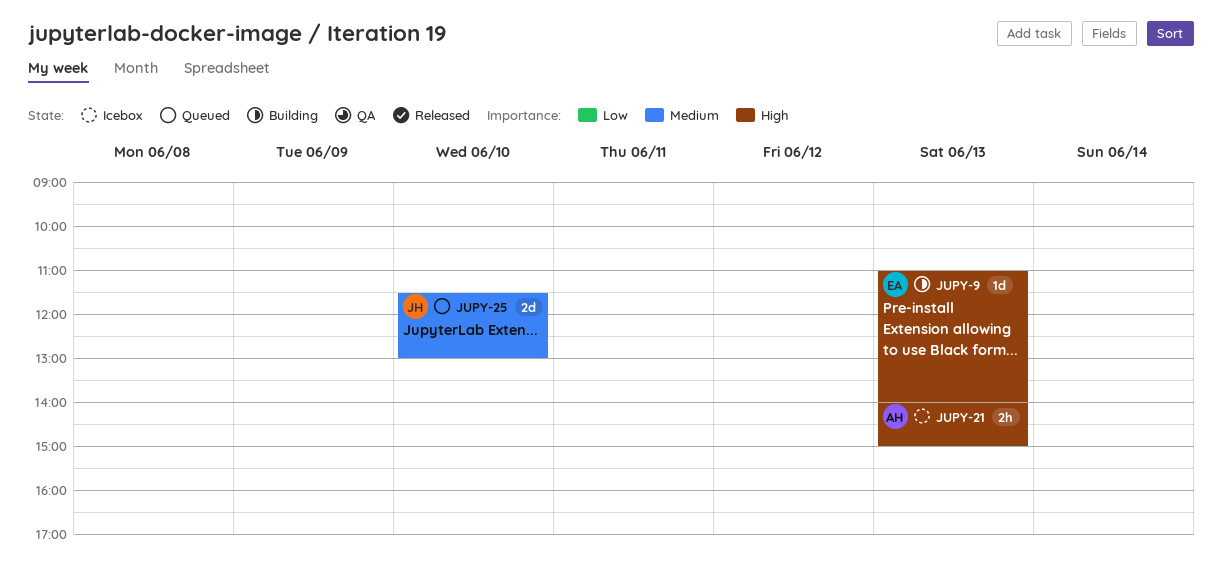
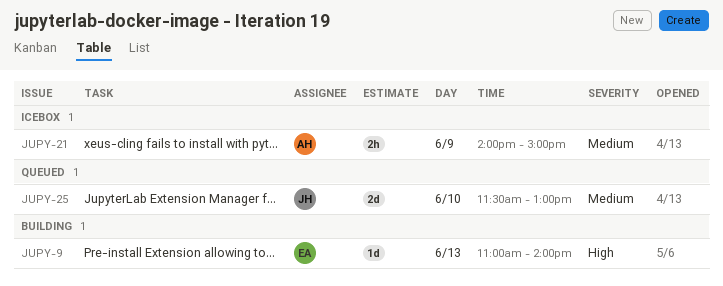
JUPY-21, priority: High -> Medium
JUPY-21, day: Jun 13 -> Jun 9

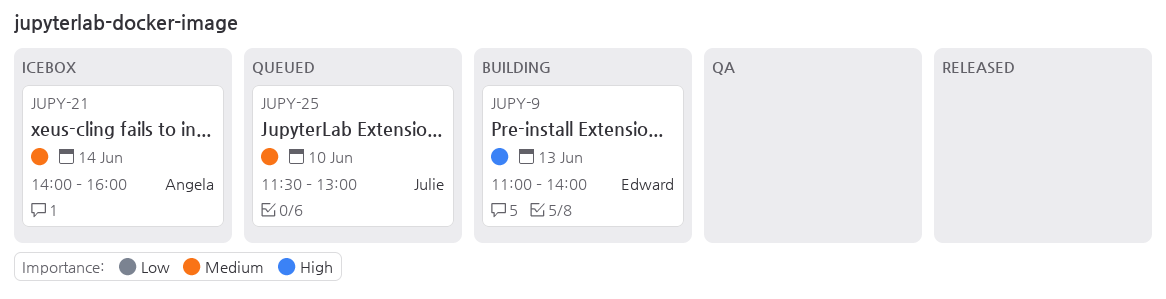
JUPY-21, day: Jun 9 -> Jun 14
JUPY-21, ends: 15:00 -> 16:00

